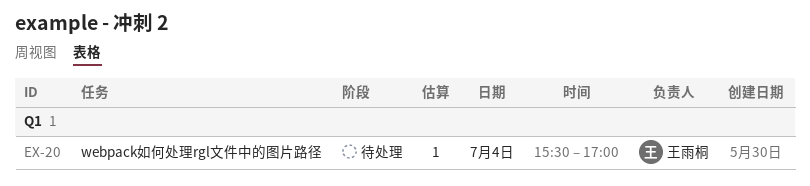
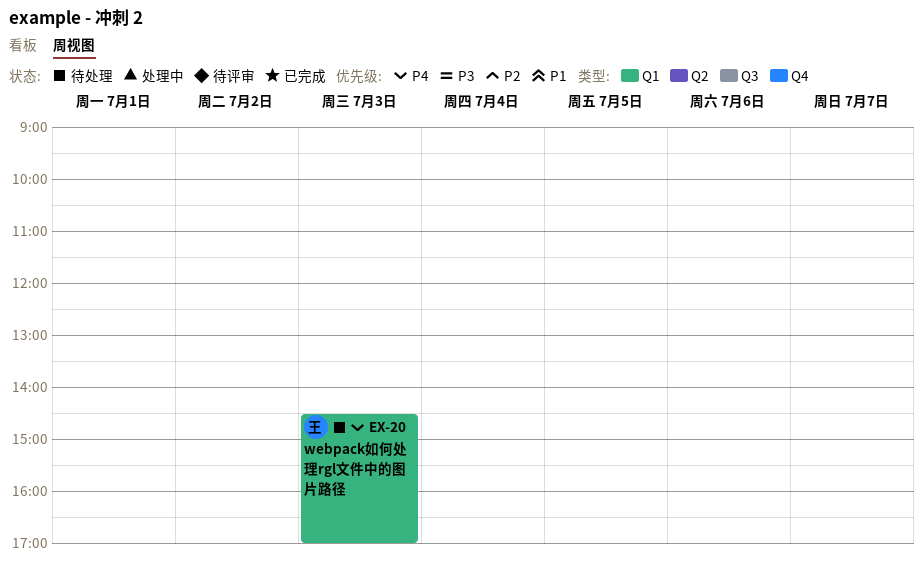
EX-20, day: Jul 4 -> Jul 3
EX-20, begins: 15:30 -> 14:30

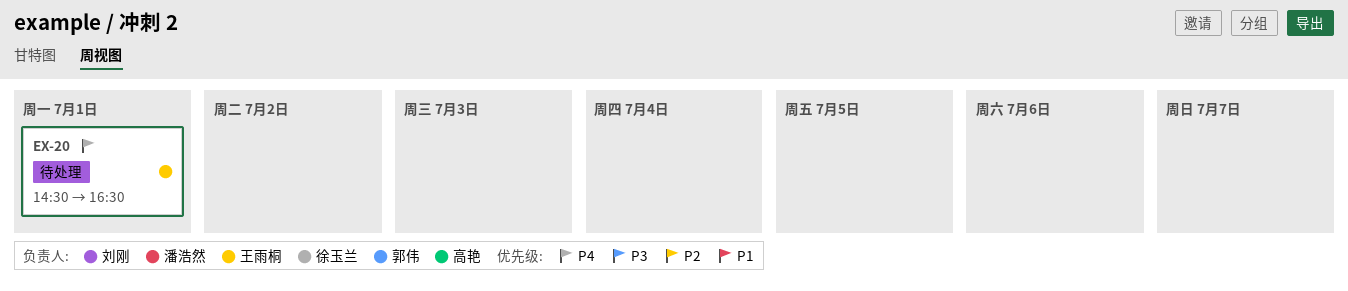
EX-20, day: Jul 3 -> Jul 1
EX-20, ends: 17:00 -> 16:30

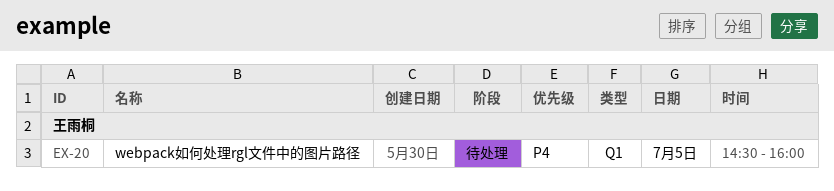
EX-20, day: Jul 1 -> Jul 5
EX-20, ends: 16:30 -> 16:00

